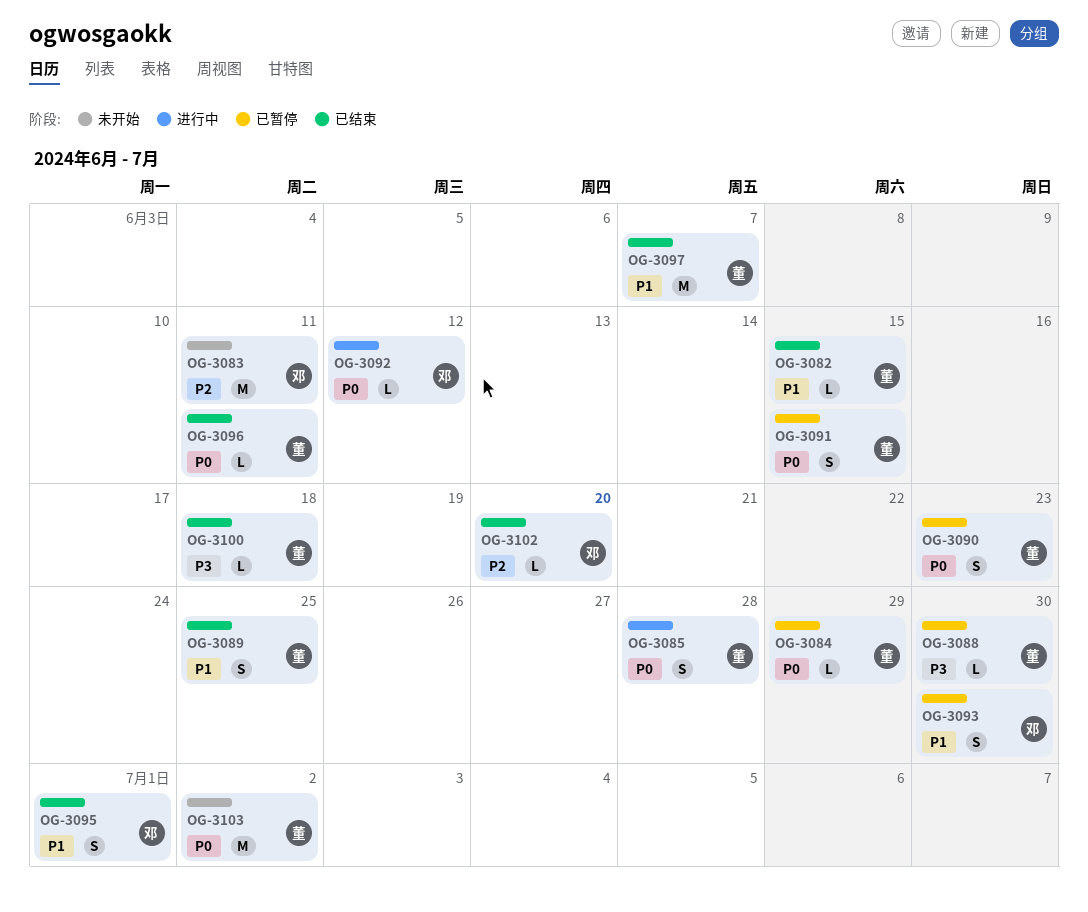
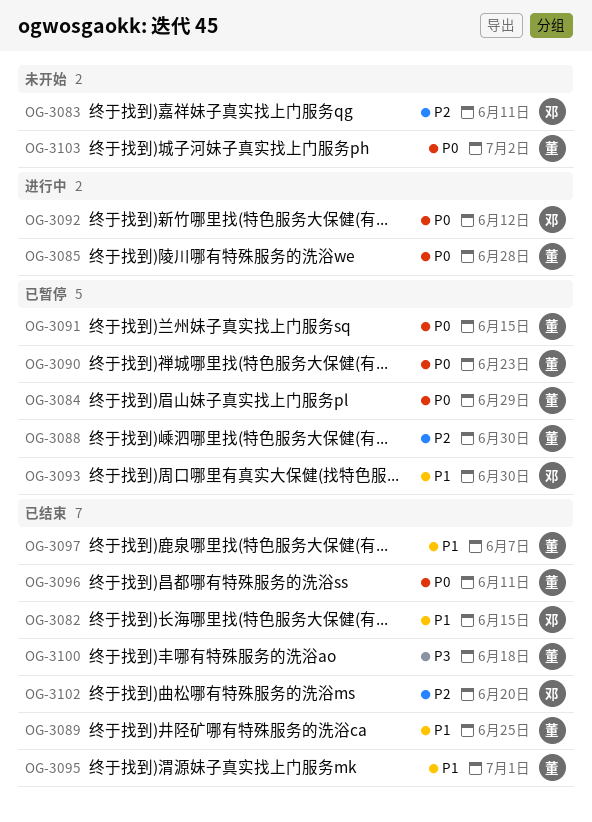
OG-3082, owner: 董 -> 邓
OG-3088, priority: P3 -> P2
OG-3095, owner: 邓 -> 董

